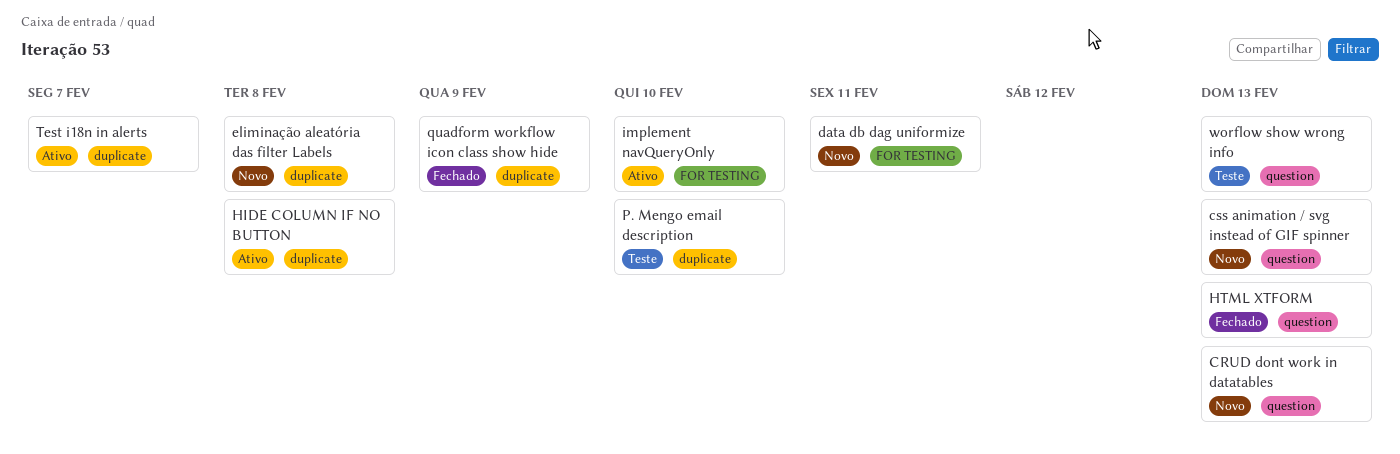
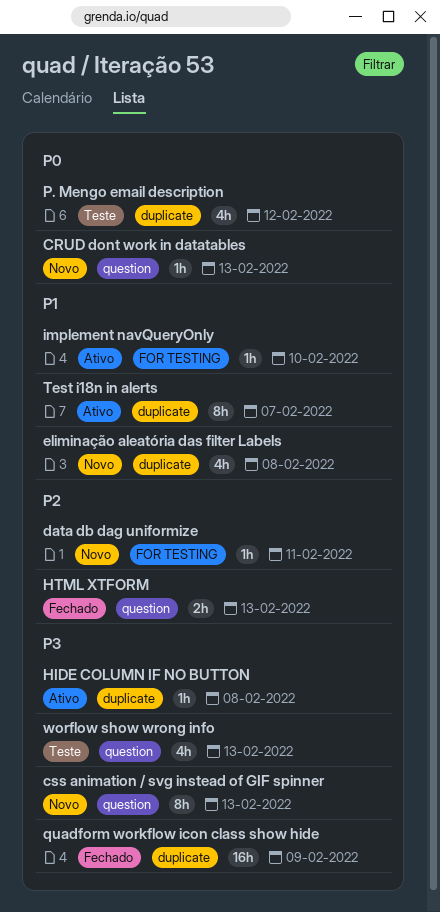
P. Mengo email description, due: Feb 10 -> Feb 12

